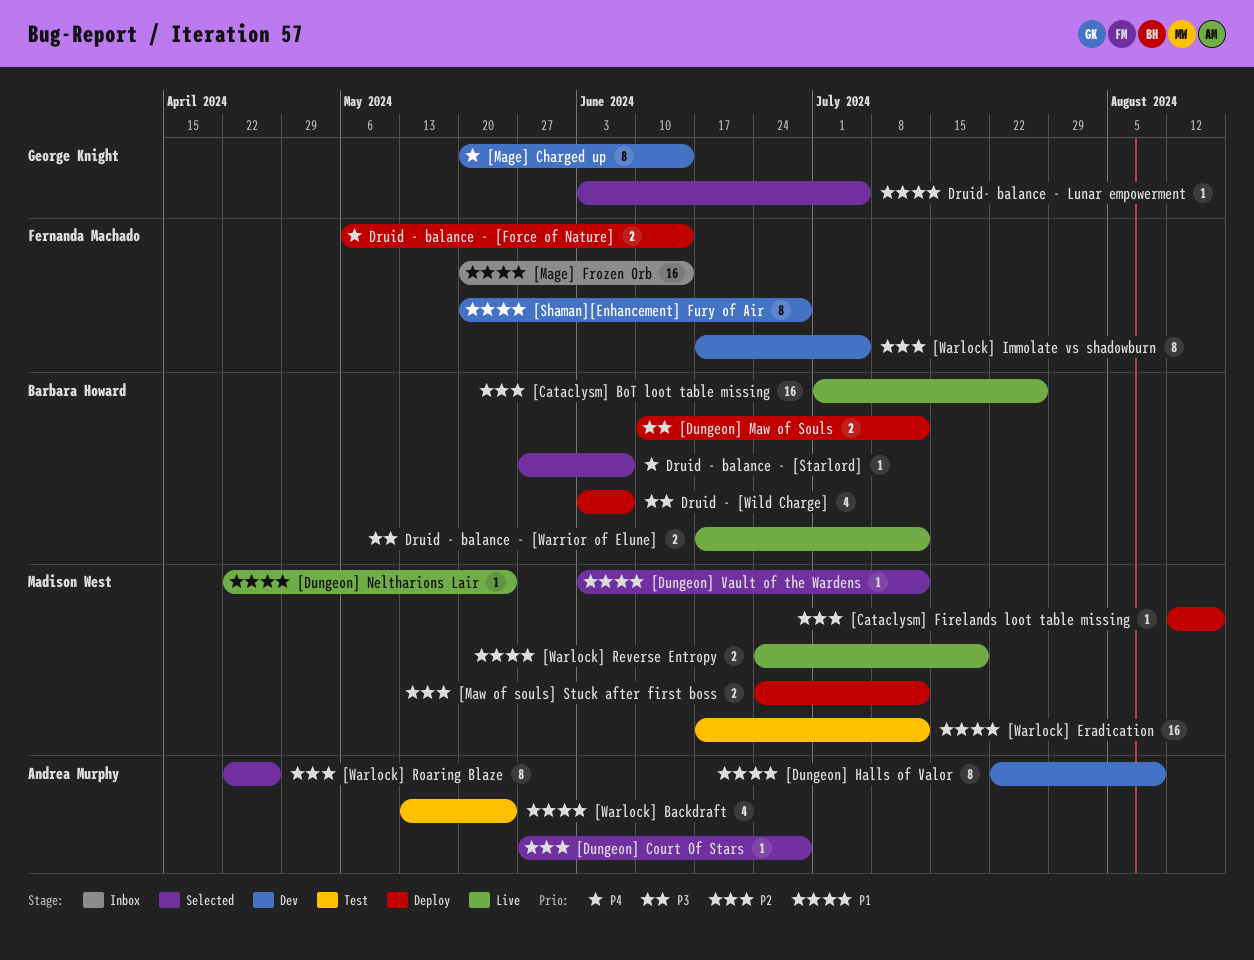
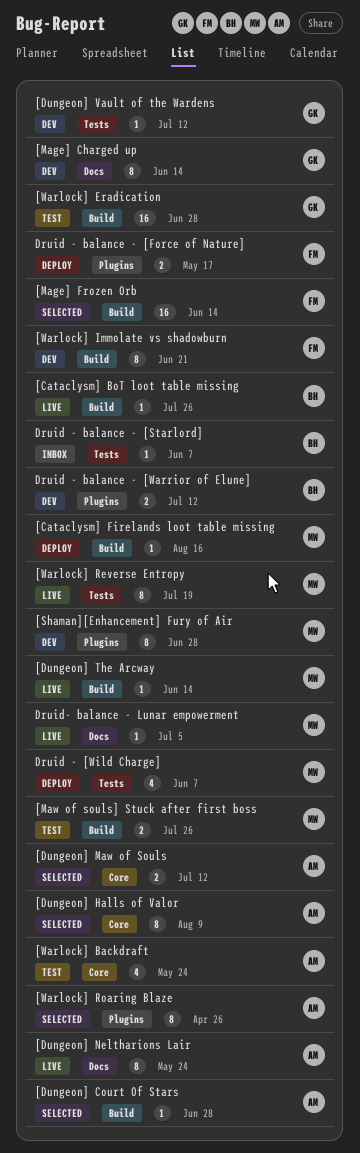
[Cataclysm] BoT loot table missing, estimate: 16 -> 1
[Dungeon] Halls of Valor, status: Dev -> Selected
[Dungeon] Maw of Souls, status: Deploy -> Selected
[Dungeon] Maw of Souls, owner: Barbara Howard -> Andrea Murphy
[Dungeon] Neltharions Lair, owner: Madison West -> Andrea Murphy
[Dungeon] Neltharions Lair, estimate: 1 -> 8
[Dungeon] The Arcway: none -> present
[Dungeon] Vault of the Wardens, status: Selected -> Dev
[Dungeon] Vault of the Wardens, owner: Madison West -> George Knight
[Mage] Frozen Orb, status: Inbox -> Selected
[Maw of souls] Stuck after first boss, status: Deploy -> Test
[Maw of souls] Stuck after first boss, due: Jul 12 -> Jul 26
[Shaman][Enhancement] Fury of Air, owner: Fernanda Machado -> Madison West
[Warlock] Eradication, owner: Madison West -> George Knight
[Warlock] Eradication, due: Jul 12 -> Jun 28
[Warlock] Immolate vs shadowburn, due: Jul 5 -> Jun 21
[Warlock] Reverse Entropy, estimate: 2 -> 8
Druid - [Wild Charge], owner: Barbara Howard -> Madison West
Druid - balance - [Force of Nature], due: Jun 14 -> May 17
Druid - balance - [Starlord], status: Selected -> Inbox
Druid - balance - [Warrior of Elune], status: Live -> Dev
Druid- balance - Lunar empowerment, status: Selected -> Live
Druid- balance - Lunar empowerment, owner: George Knight -> Madison West

